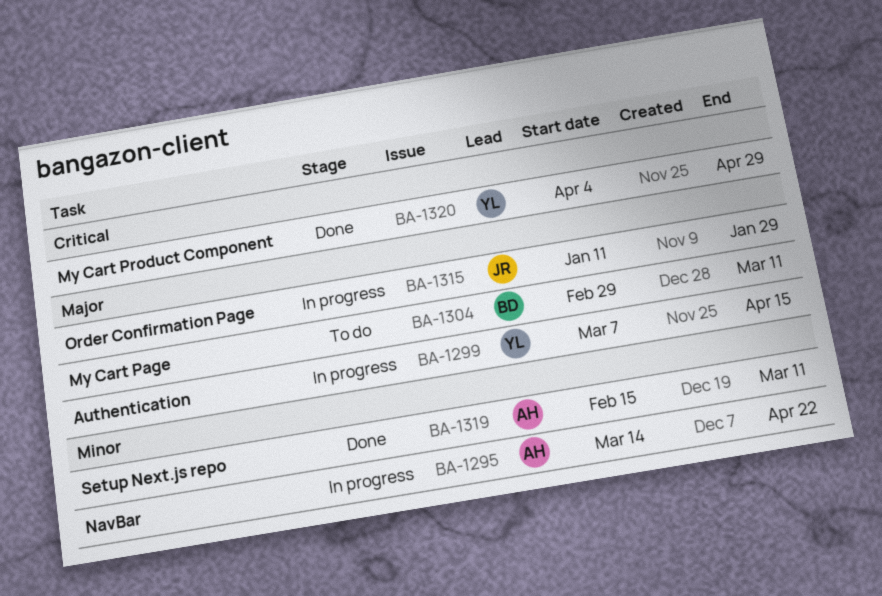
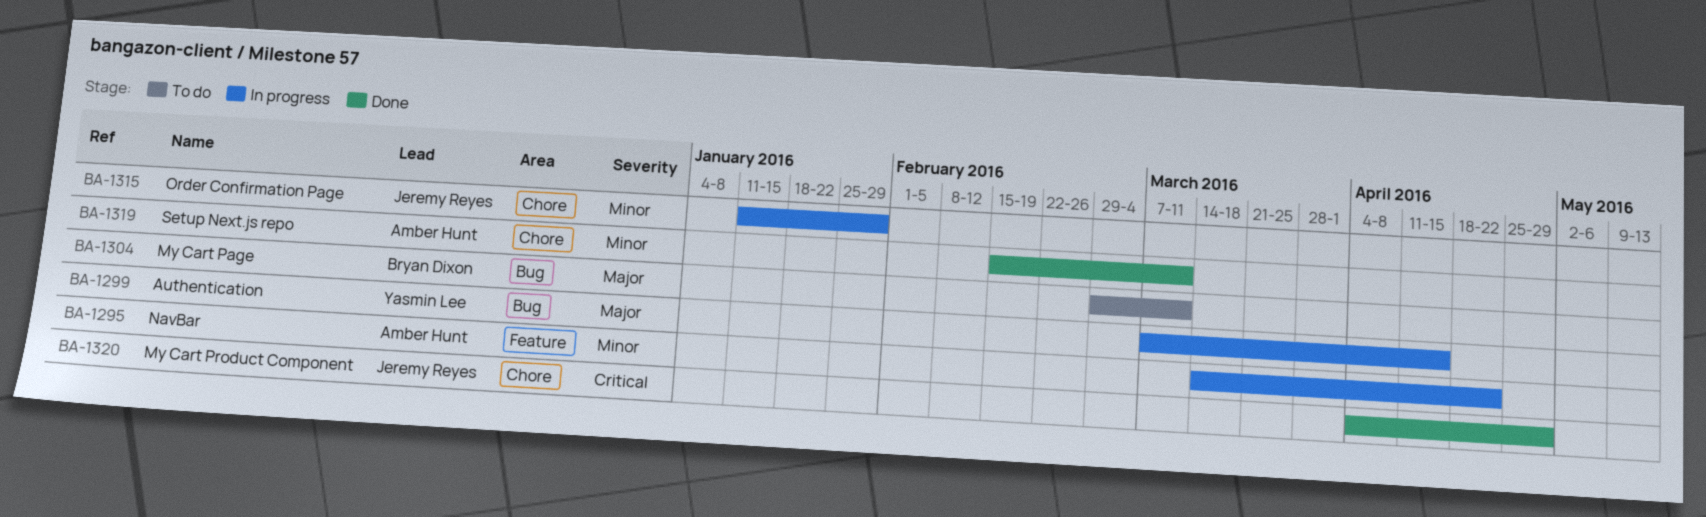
BA-1315, priority: Major -> Minor
BA-1320, owner: Yasmin Lee -> Jeremy Reyes

